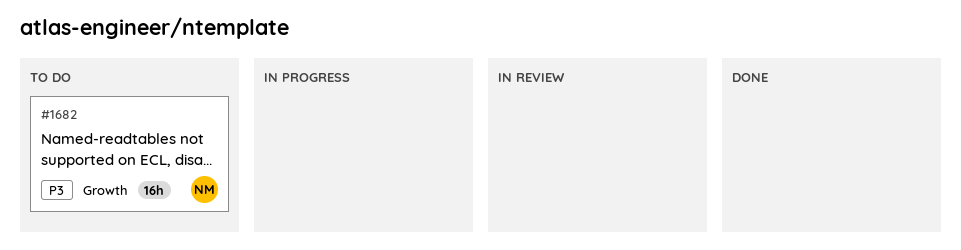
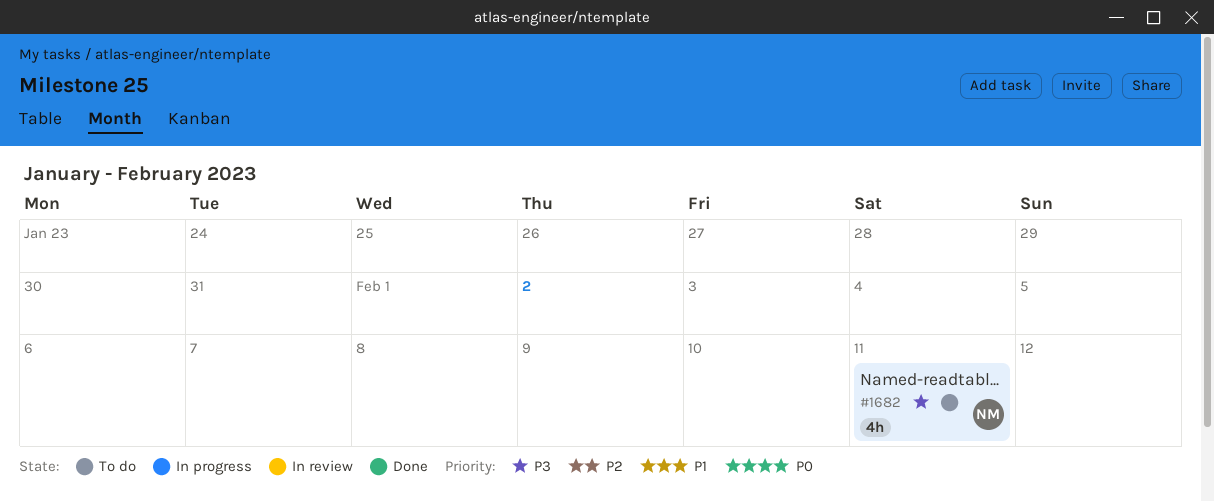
#1682, estimate: 16h -> 4h

